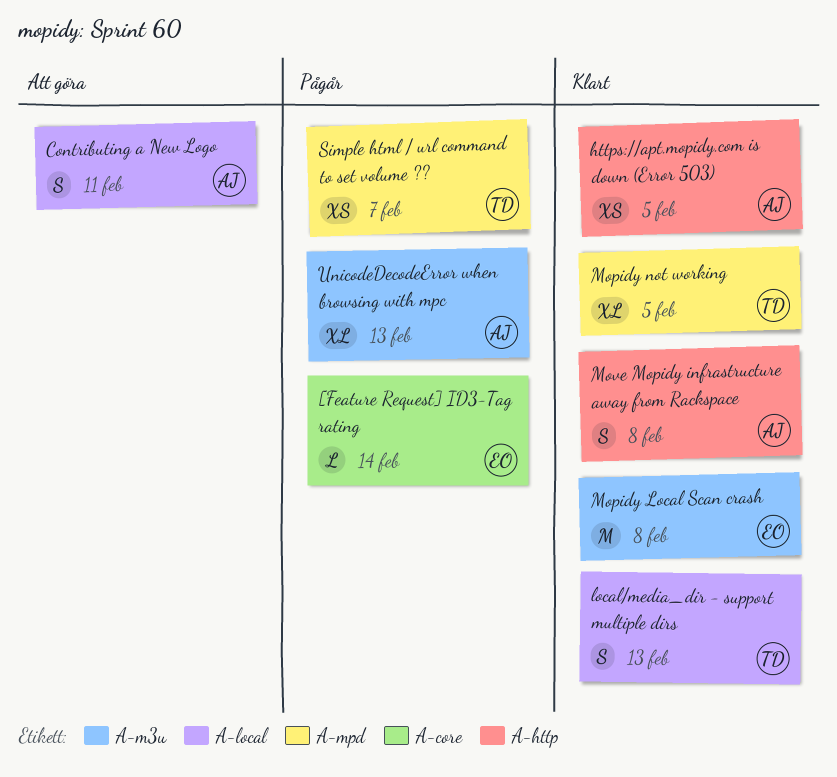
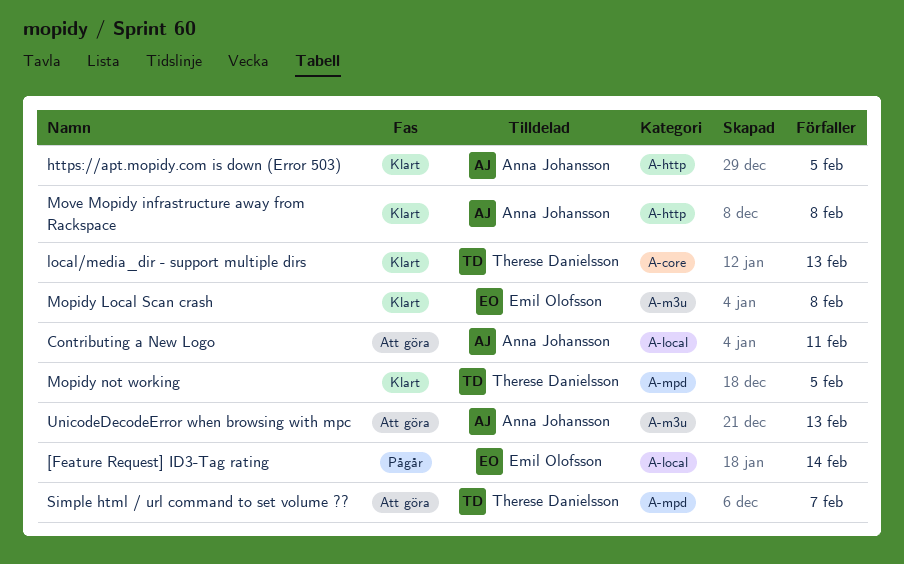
[Feature Request] ID3-Tag rating, label: A-core -> A-local
local/media_dir - support multiple dirs, label: A-local -> A-core
Simple html / url command to set volume ??, status: Pågår -> Att göra
UnicodeDecodeError when browsing with mpc, status: Pågår -> Att göra

